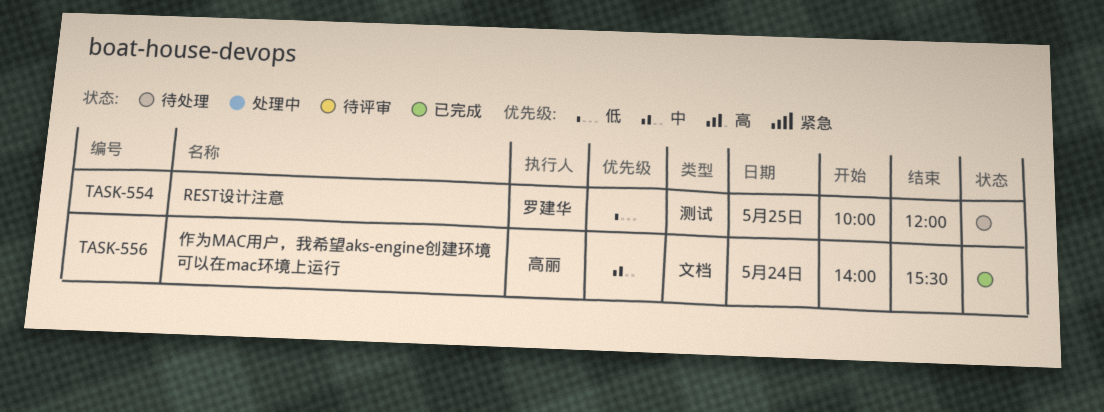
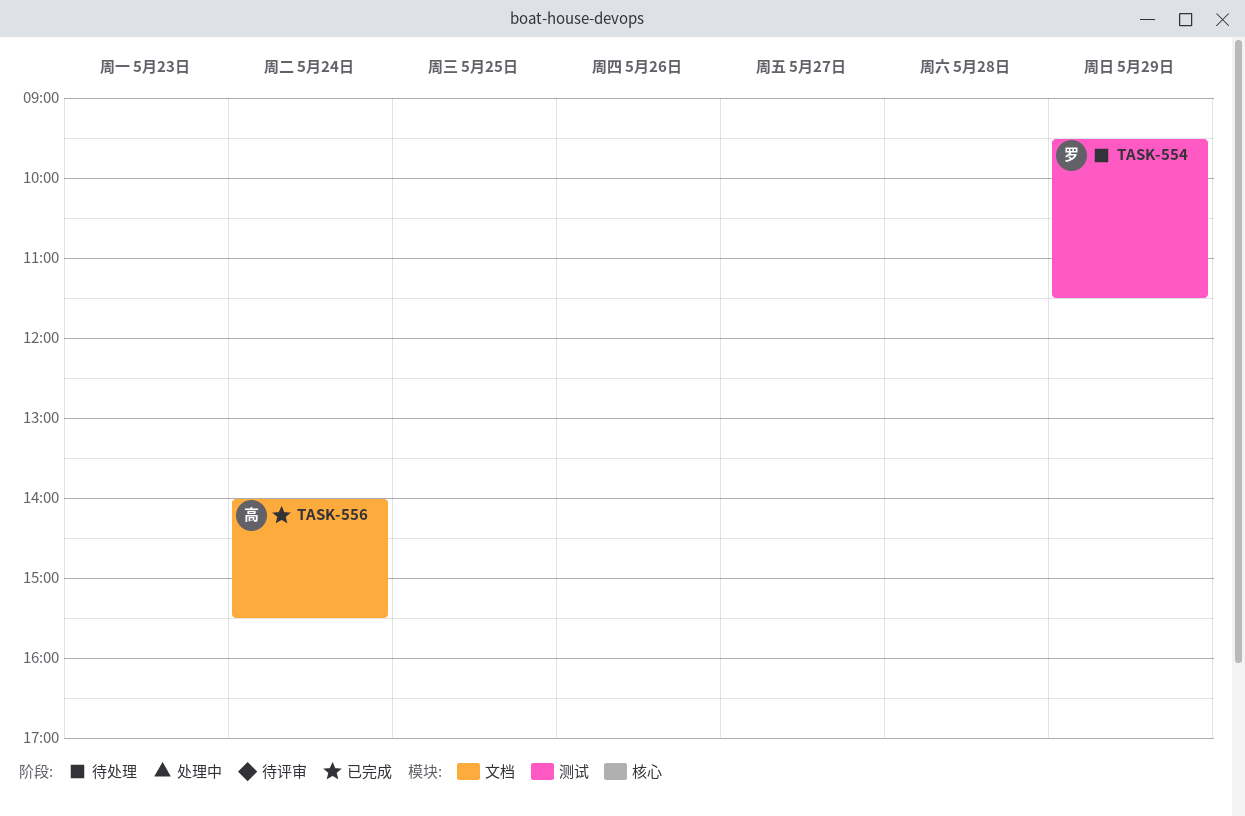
TASK-554, day: May 25 -> May 29
TASK-554, begins: 10:00 -> 09:30
TASK-554, ends: 12:00 -> 11:30

